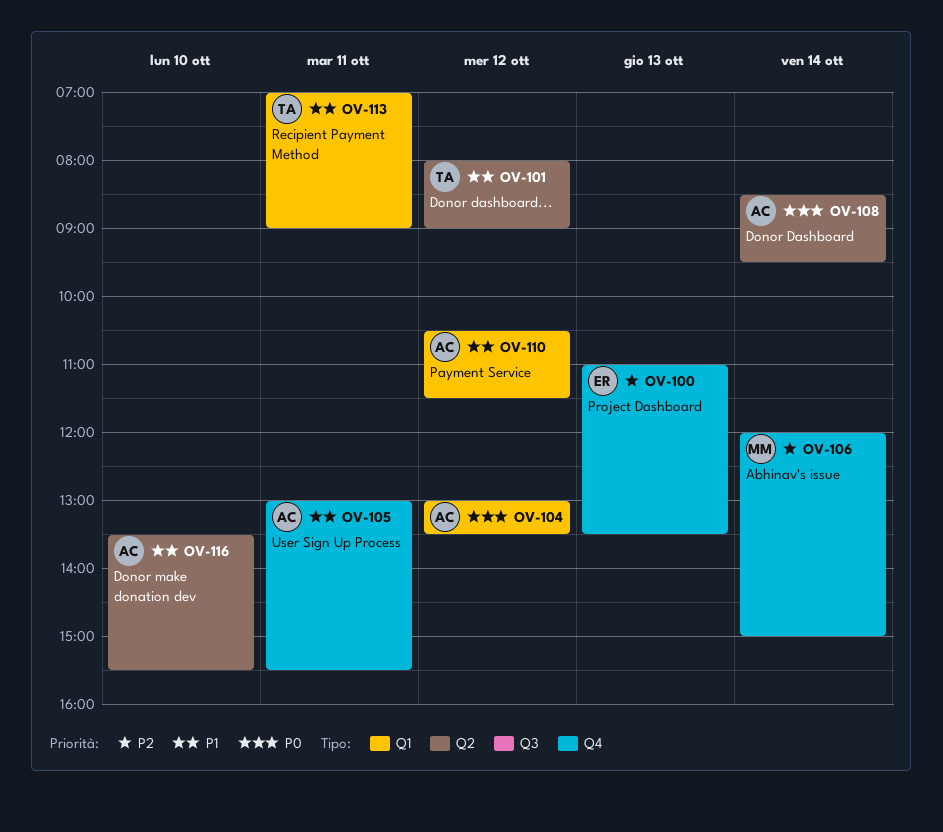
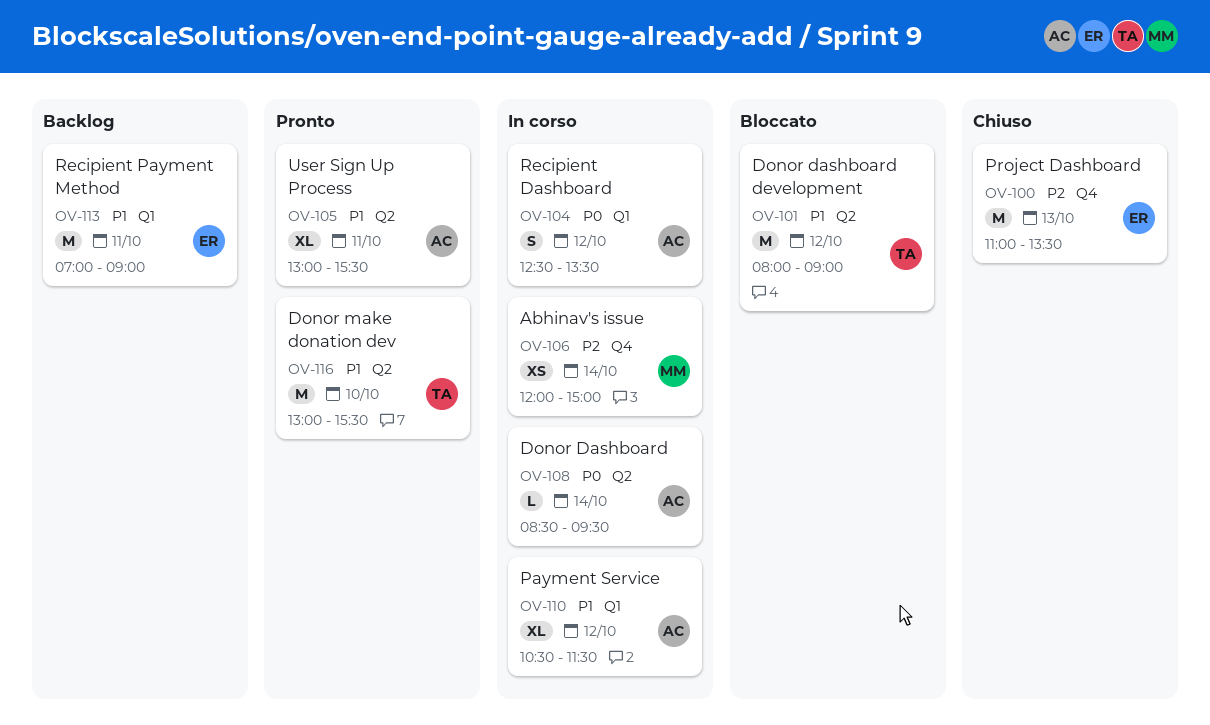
OV-104, begins: 13:00 -> 12:30
OV-105, label: Q4 -> Q2
OV-113, owner: TA -> ER
OV-116, owner: AC -> TA
OV-116, begins: 13:30 -> 13:00

